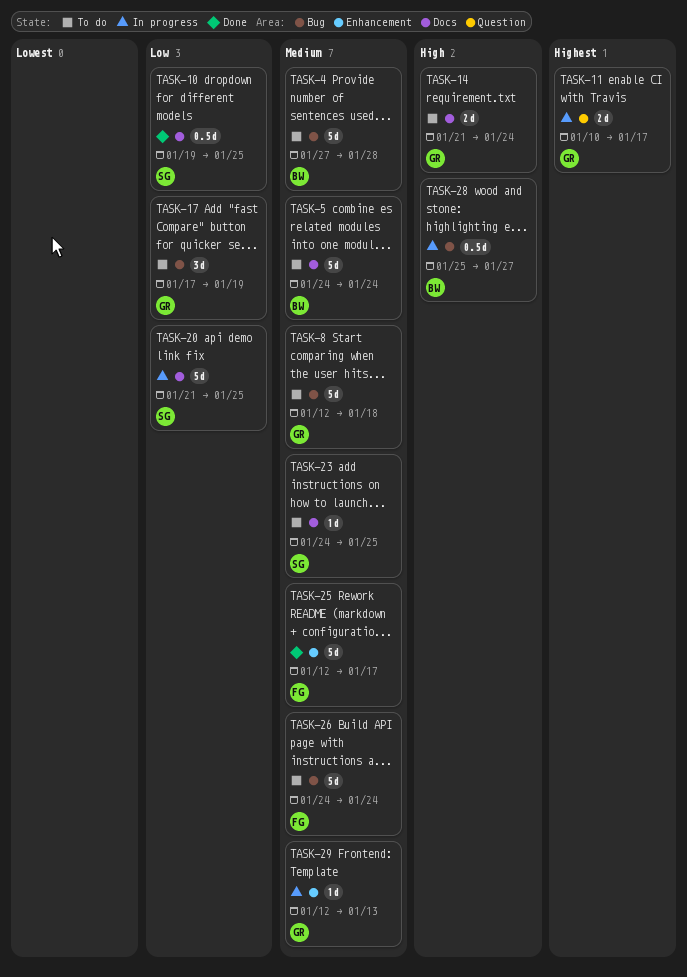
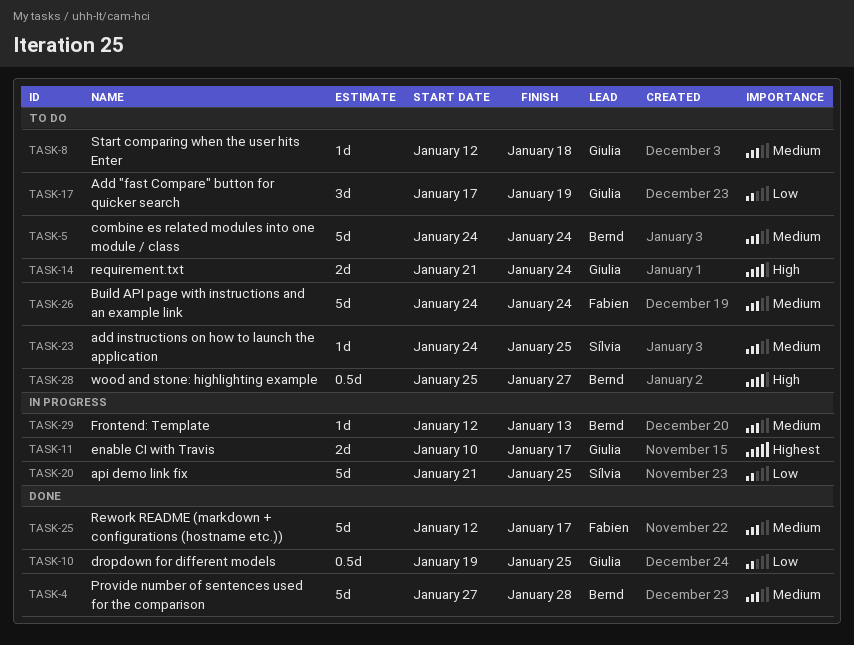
TASK-4, status: To do -> Done
TASK-8, estimate: 5d -> 1d
TASK-10, owner: Sílvia -> Giulia
TASK-28, status: In progress -> To do
TASK-29, owner: Giulia -> Bernd

